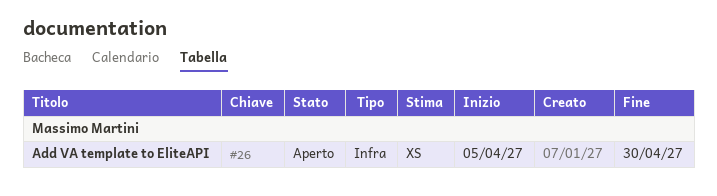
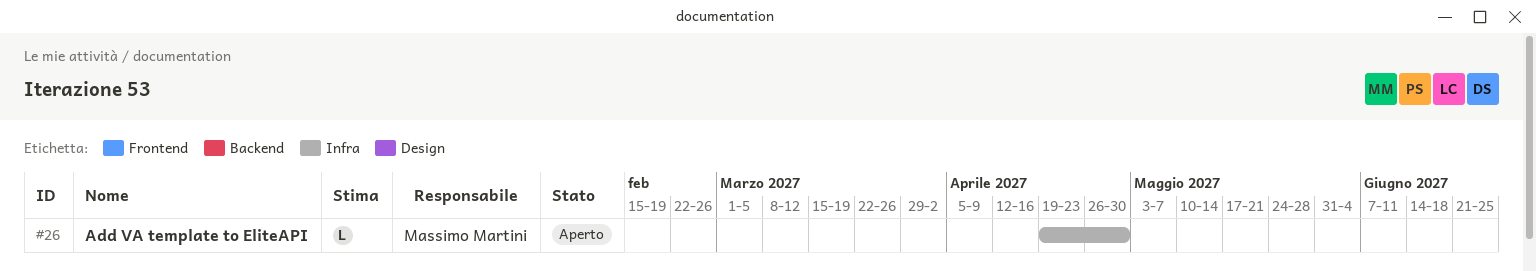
#26, estimate: XS -> L
#26, start: Apr 5 -> Apr 19

